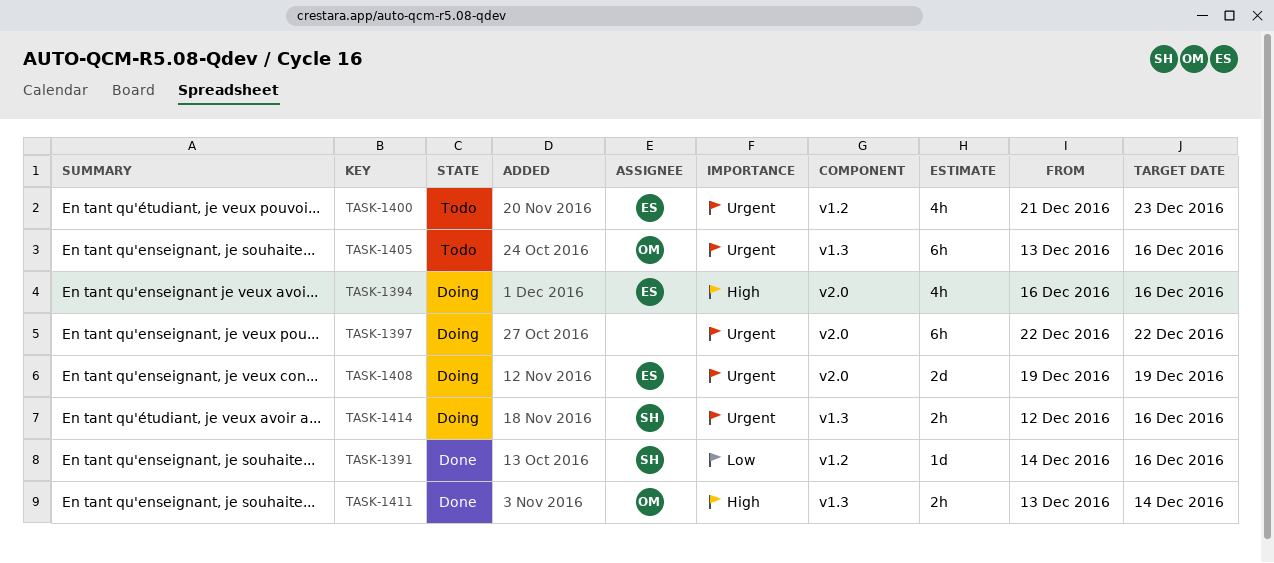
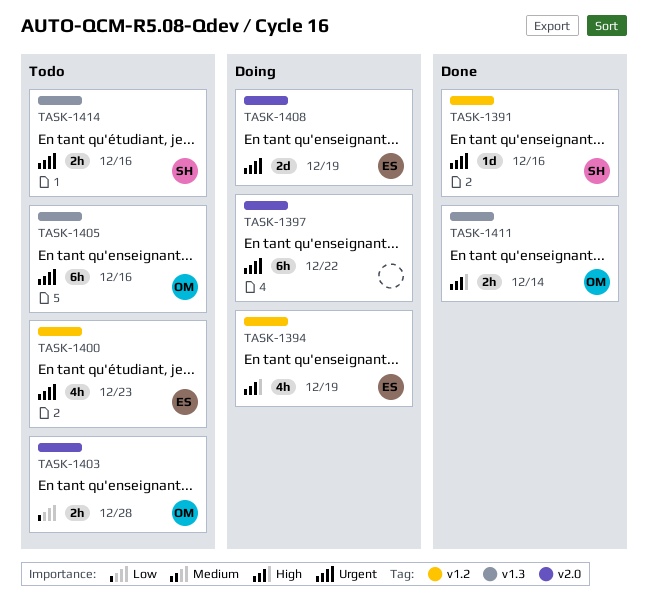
TASK-1391, priority: Low -> Urgent
TASK-1394, label: v2.0 -> v1.2
TASK-1394, due: Dec 16 -> Dec 19
TASK-1403: none -> present
TASK-1414, status: Doing -> Todo

